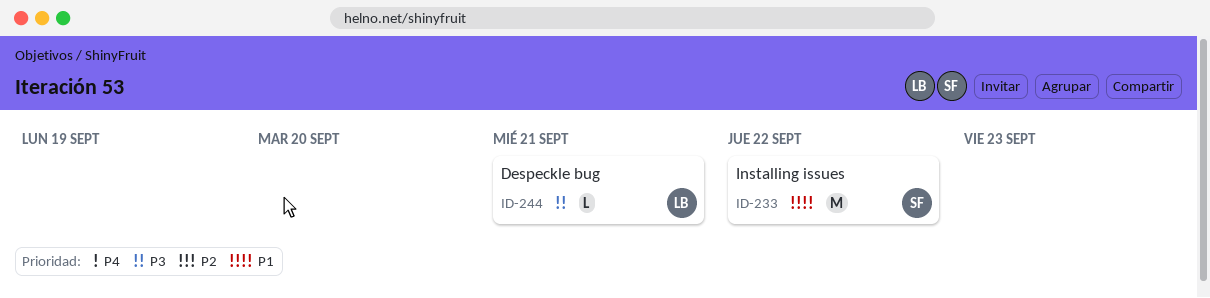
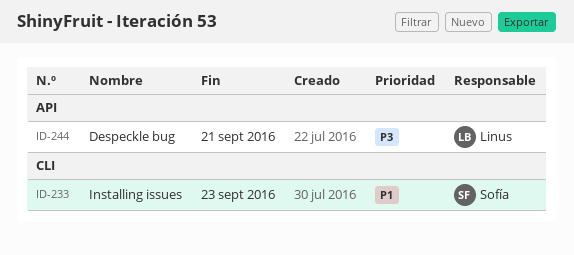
ID-233, due: Sep 22 -> Sep 23

